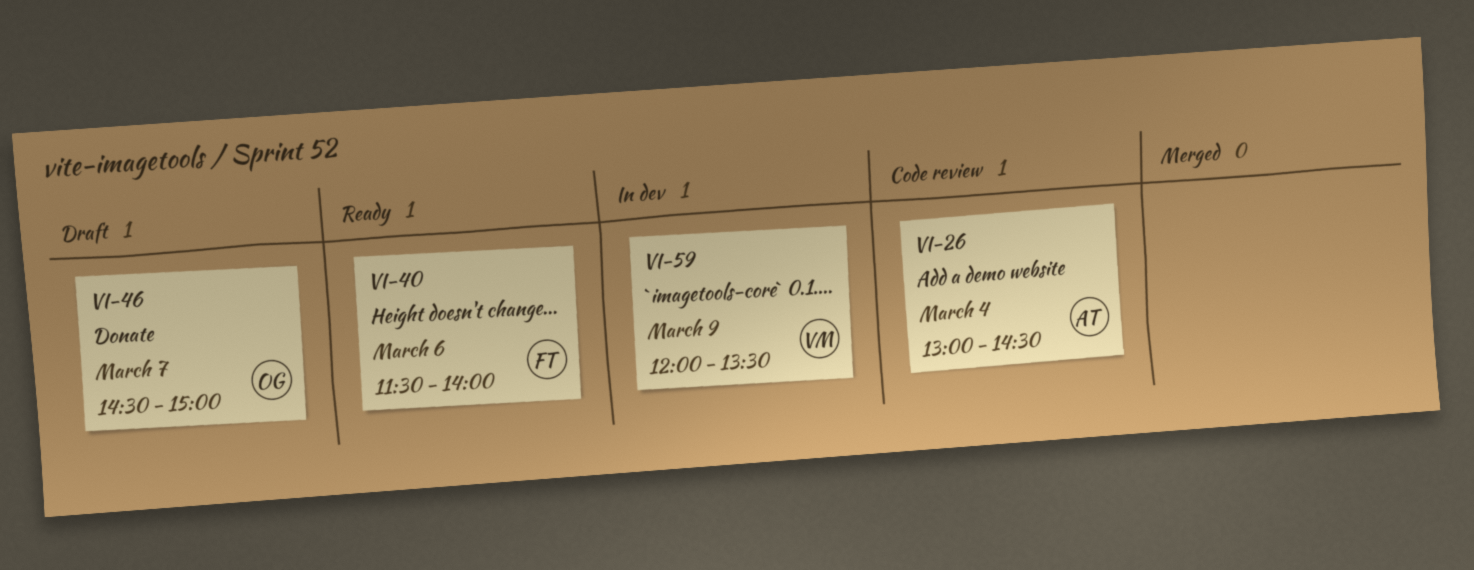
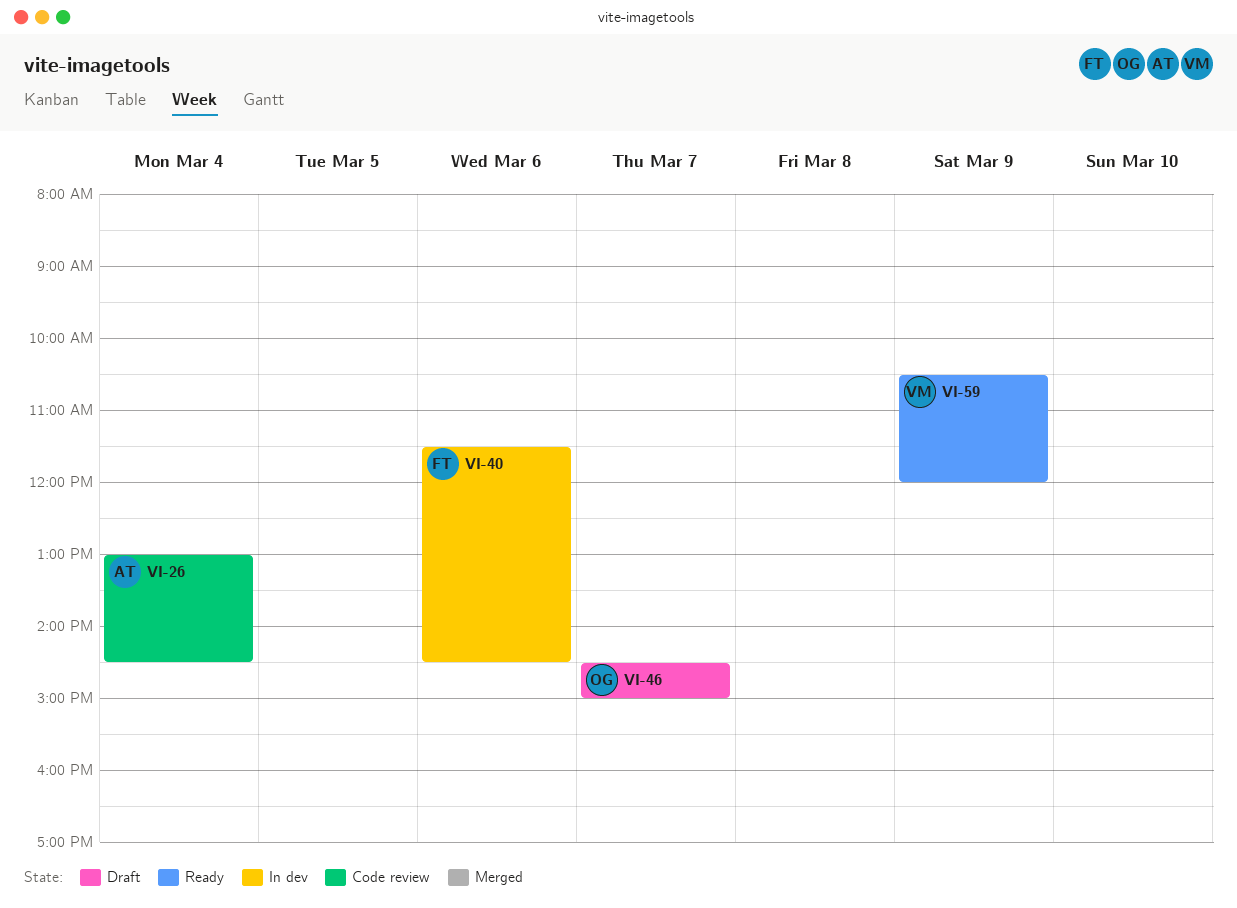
VI-40, status: Ready -> In dev
VI-40, ends: 14:00 -> 14:30
VI-59, status: In dev -> Ready
VI-59, begins: 12:00 -> 10:30
VI-59, ends: 13:30 -> 12:00

